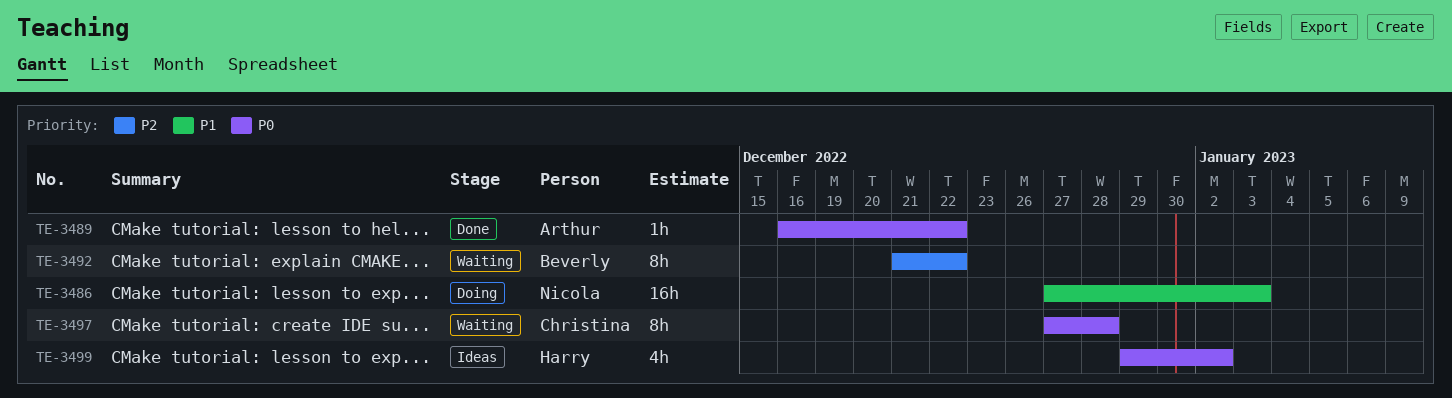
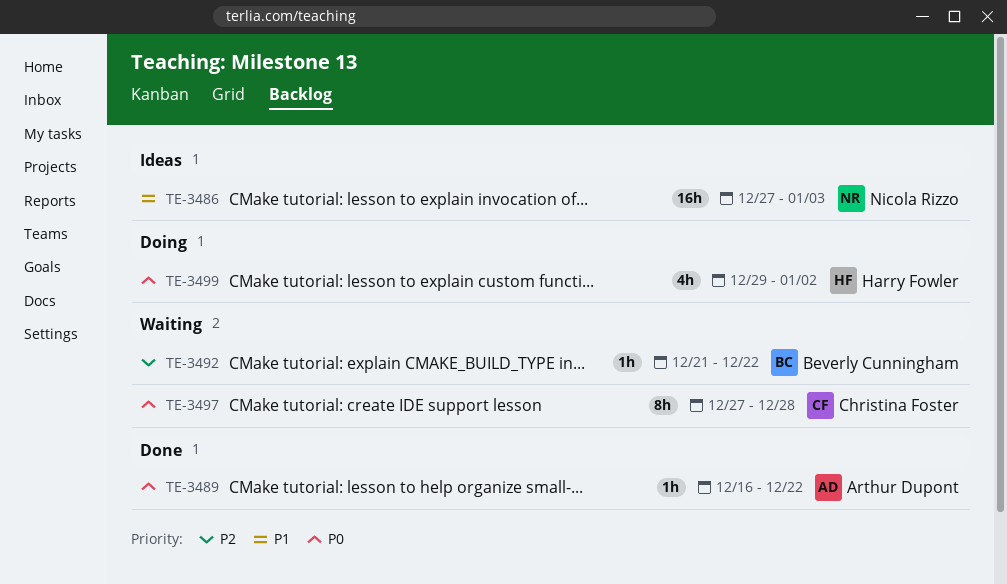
TE-3486, status: Doing -> Ideas
TE-3492, estimate: 8h -> 1h
TE-3499, status: Ideas -> Doing

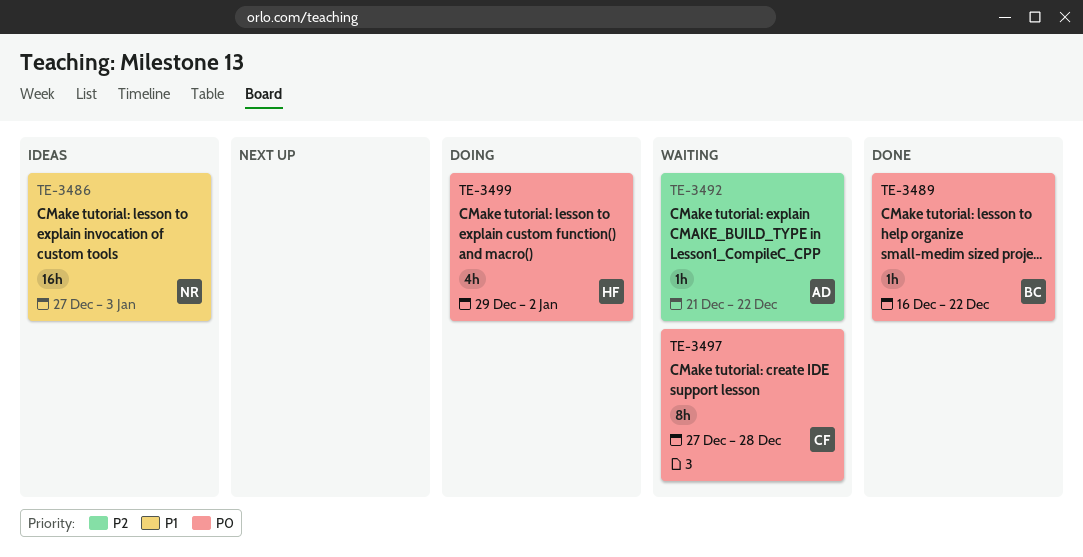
TE-3489, owner: Arthur Dupont -> Beverly Cunningham
TE-3492, owner: Beverly Cunningham -> Arthur Dupont

